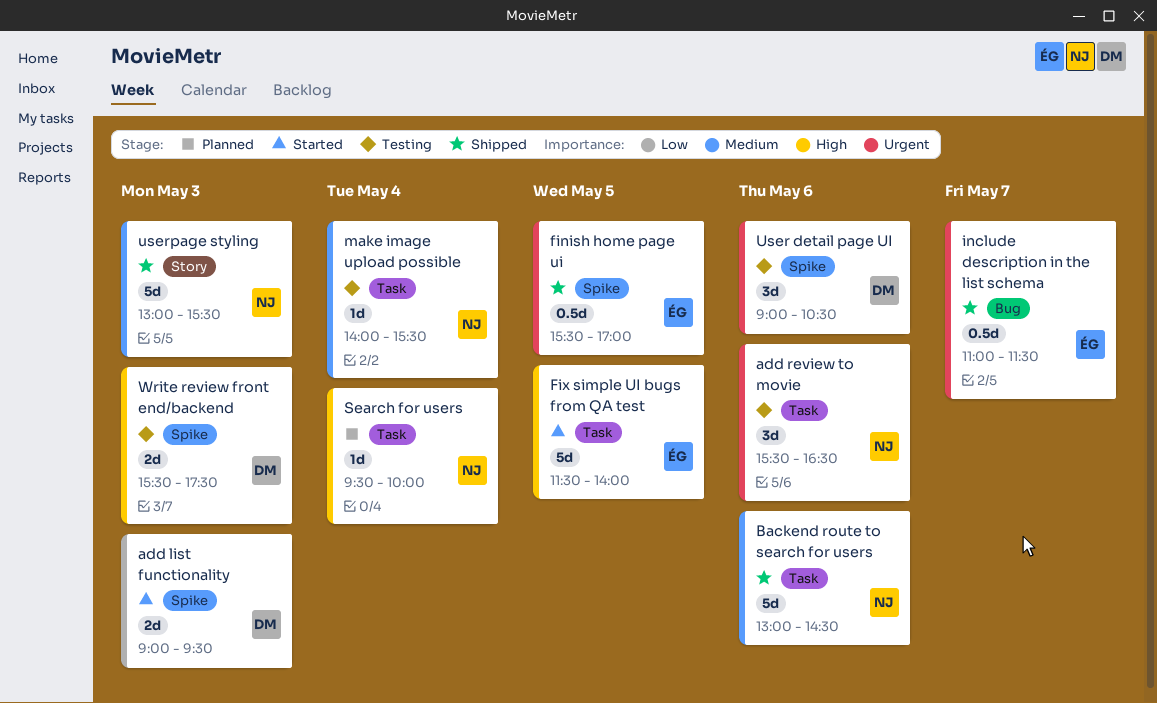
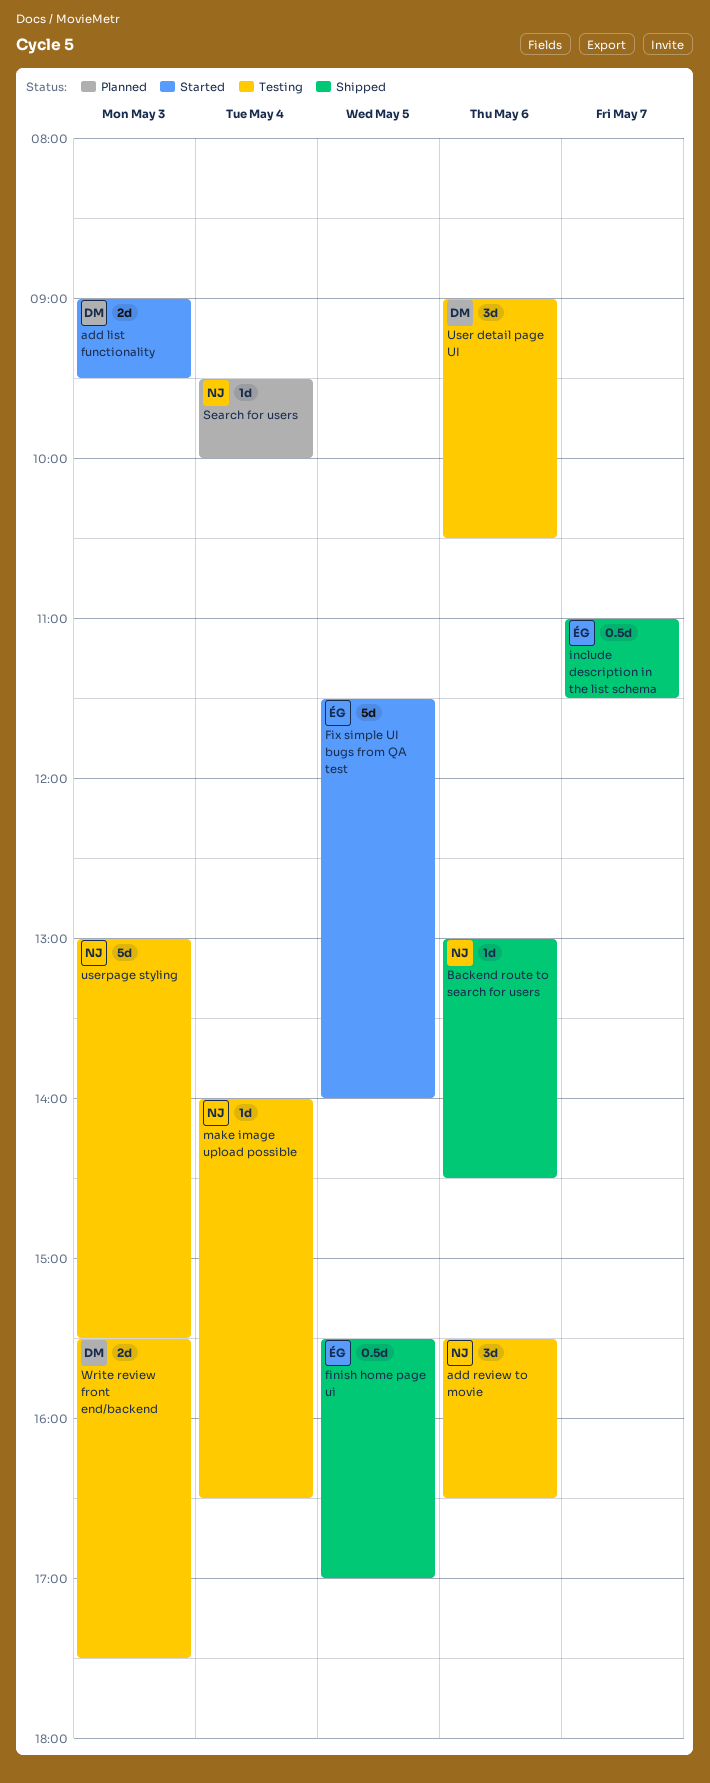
Backend route to search for users, estimate: 5d -> 1d
make image upload possible, ends: 15:30 -> 16:30
userpage styling, status: Shipped -> Testing

